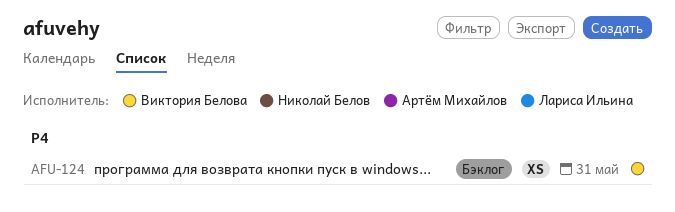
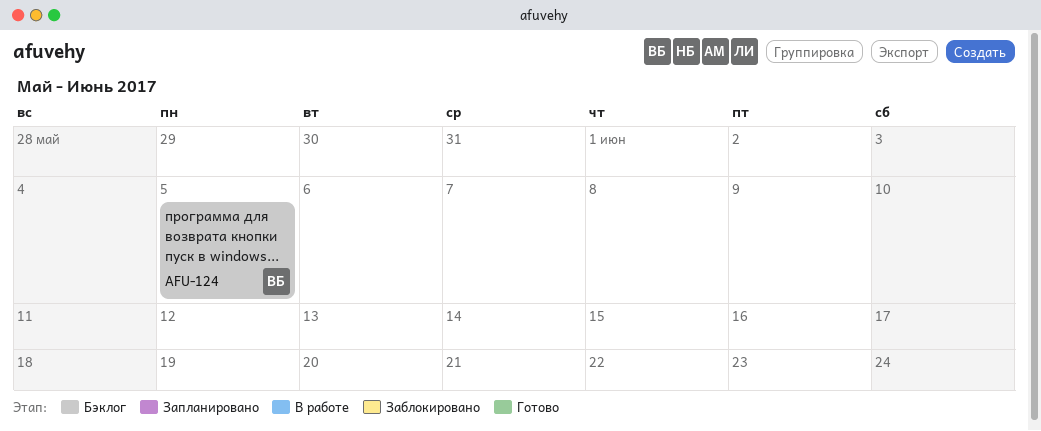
AFU-124, due: May 31 -> Jun 5

